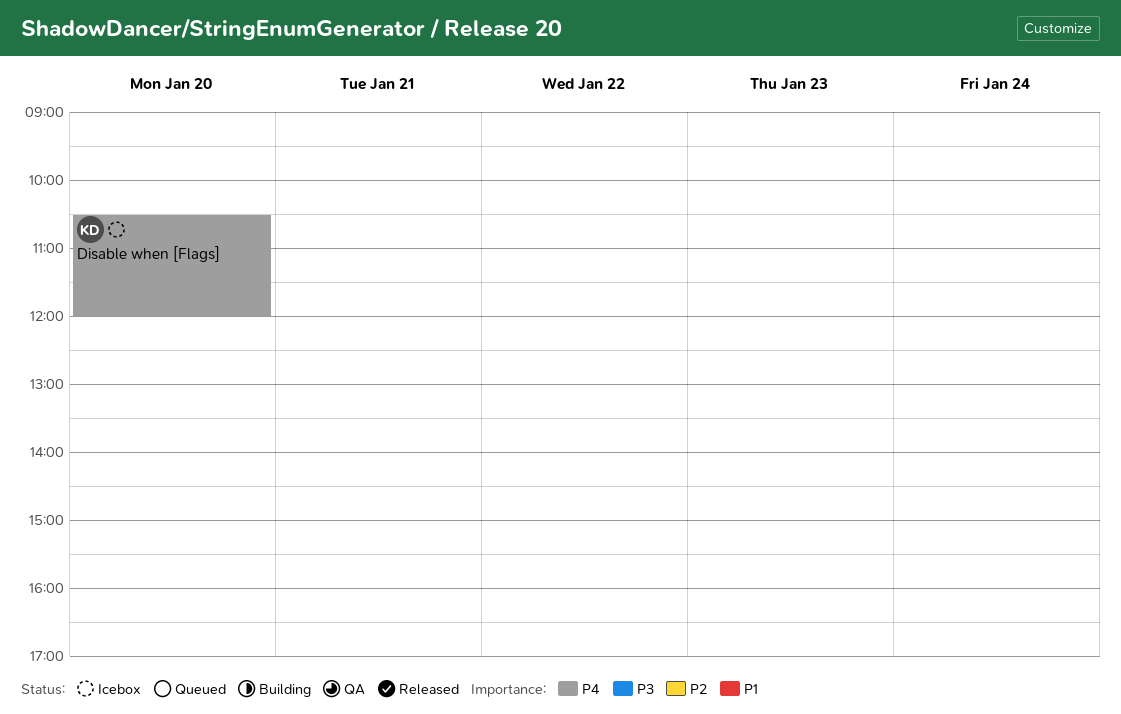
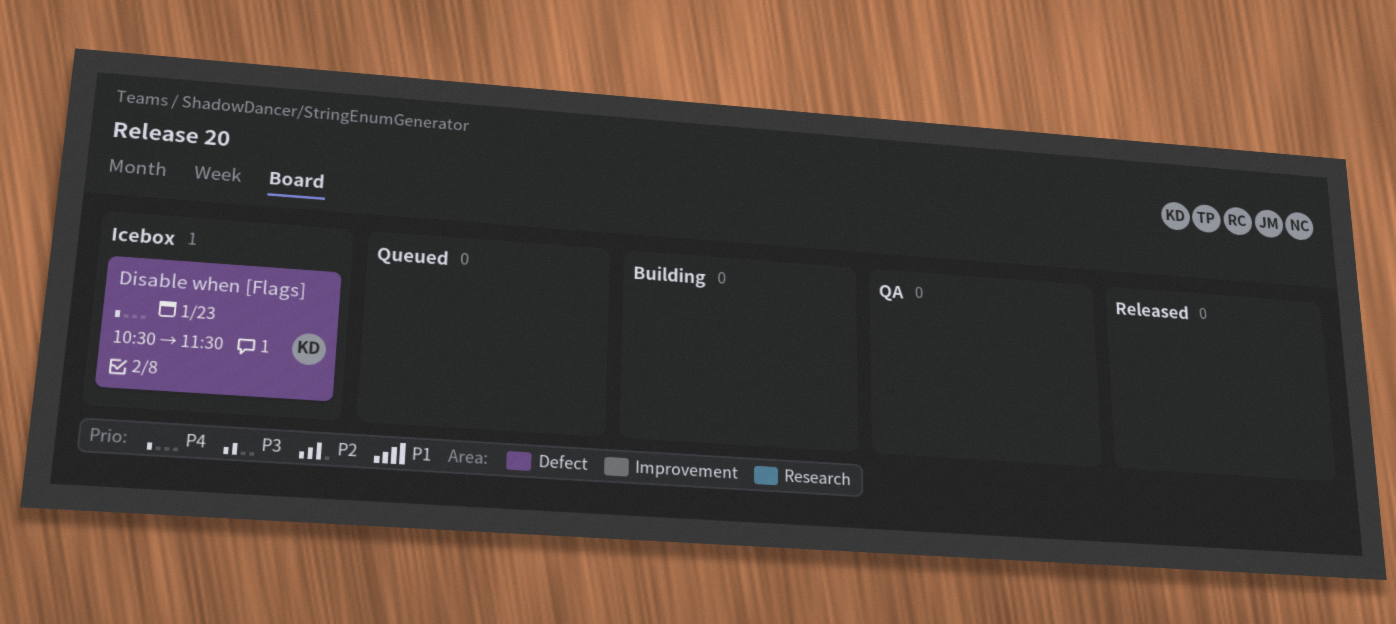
Disable when [Flags], day: Jan 20 -> Jan 23
Disable when [Flags], ends: 12:00 -> 11:30

